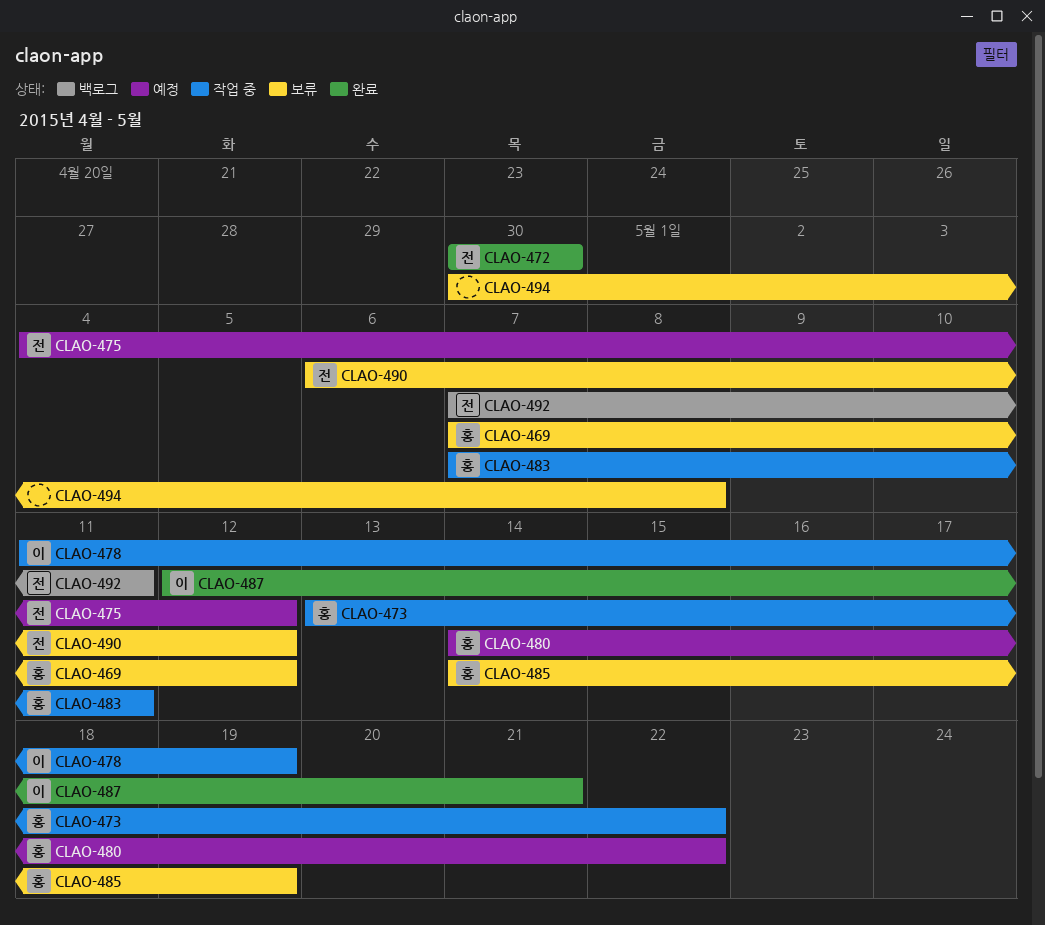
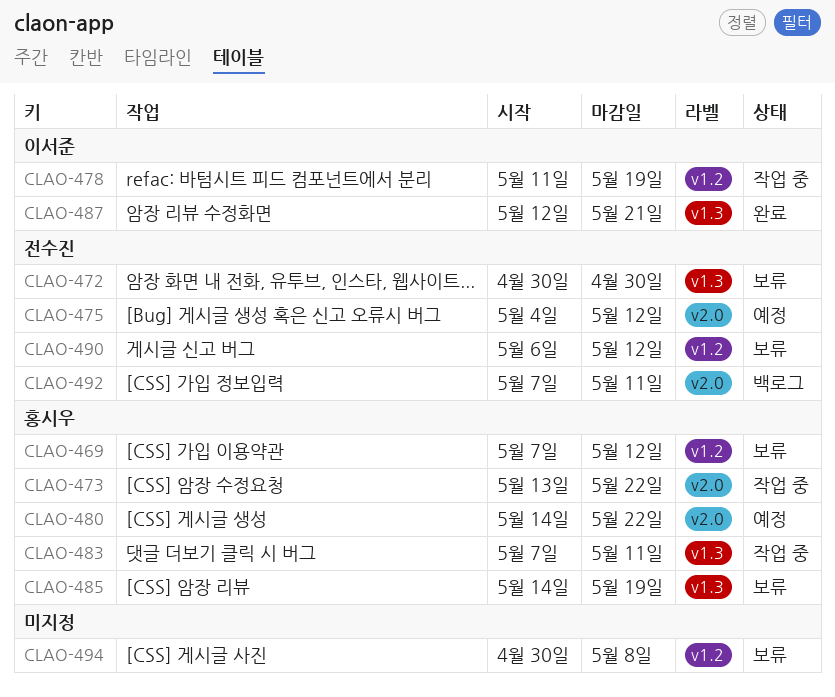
CLAO-472, status: 완료 -> 보류

